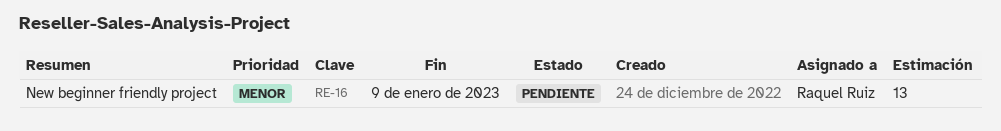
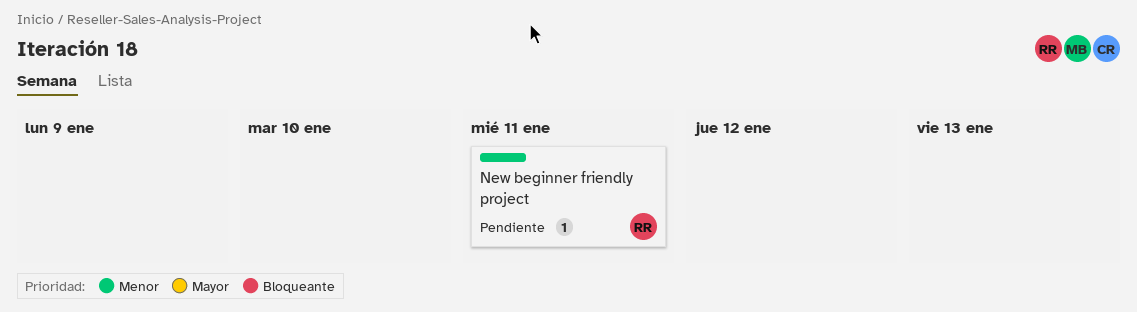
New beginner friendly project, estimate: 13 -> 1
New beginner friendly project, due: Jan 9 -> Jan 11

